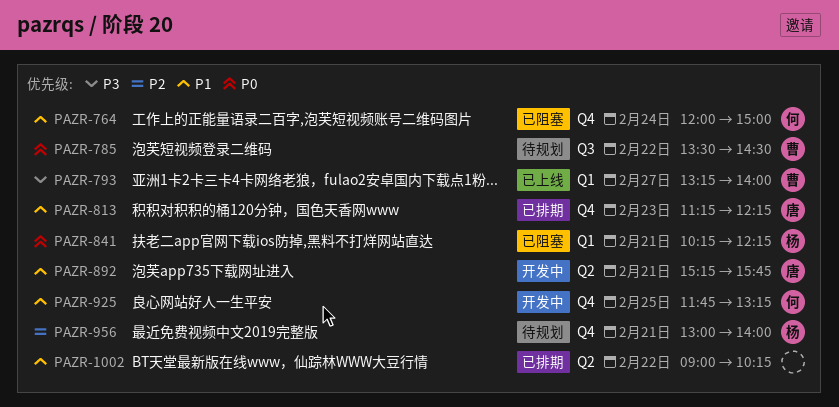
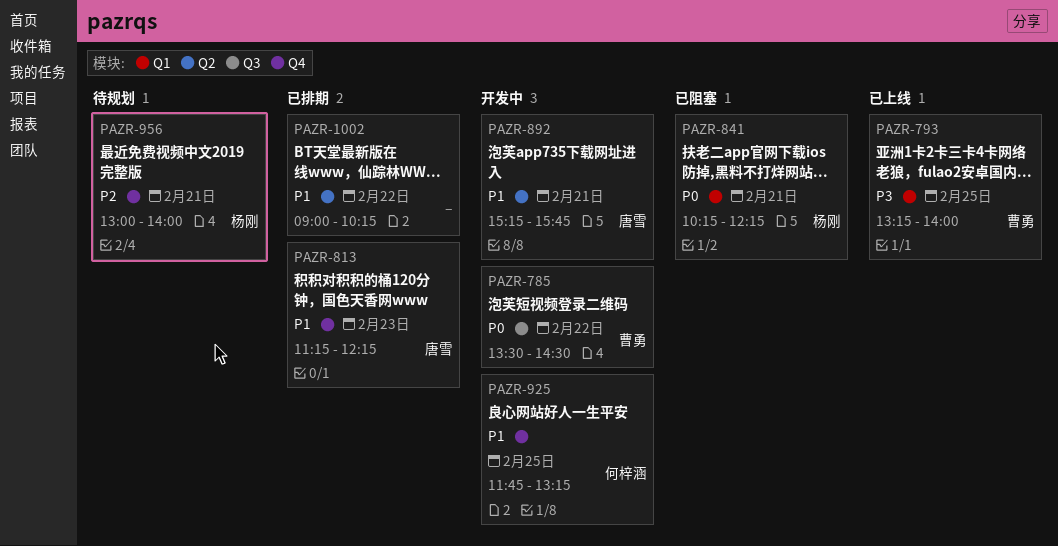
PAZR-764: present -> none
PAZR-785, status: 待规划 -> 开发中
PAZR-793, day: Feb 27 -> Feb 25

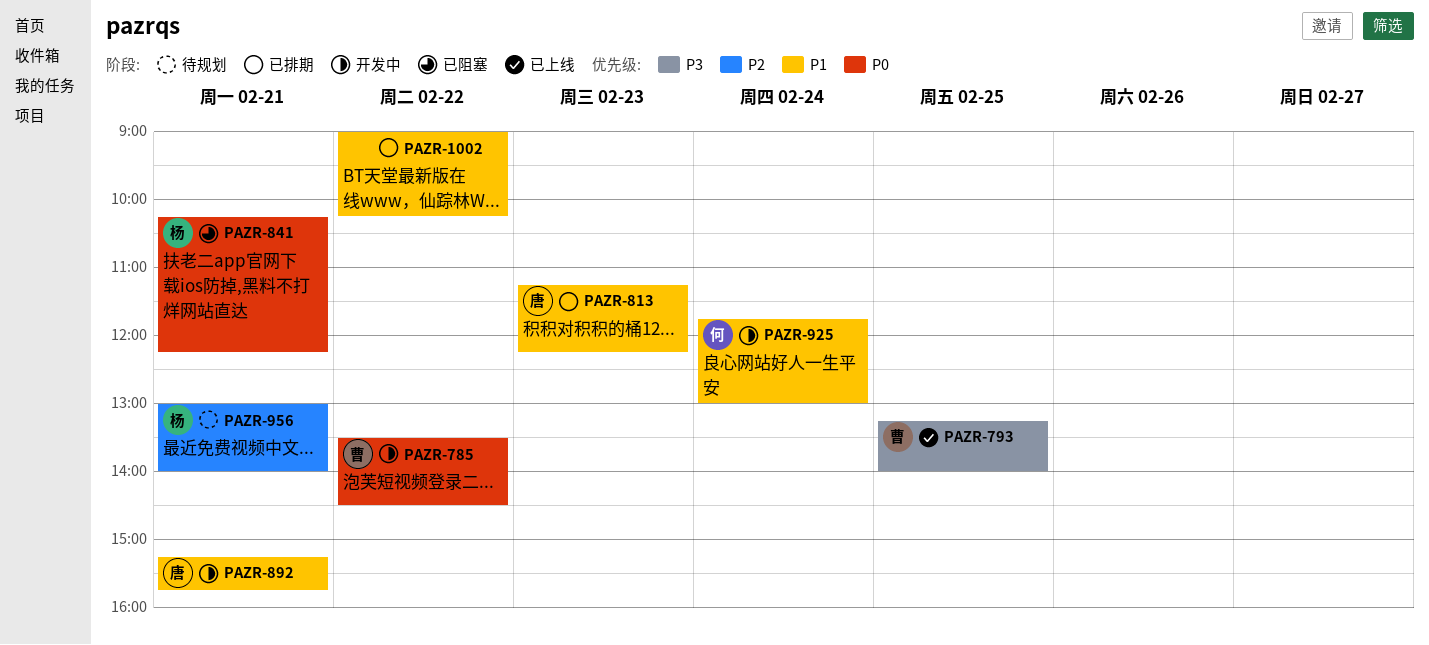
PAZR-925, day: Feb 25 -> Feb 24
PAZR-925, ends: 13:15 -> 13:00

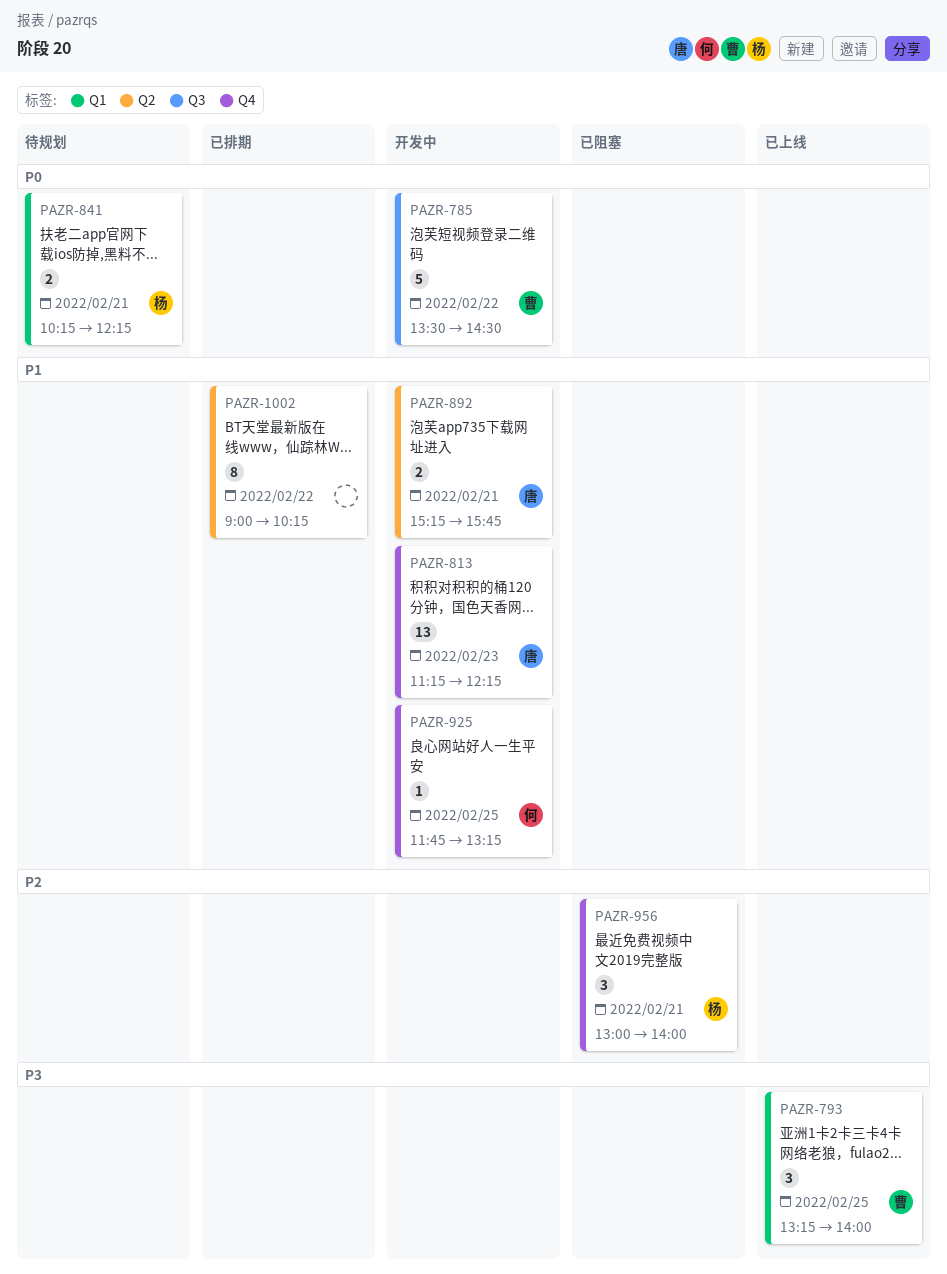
PAZR-813, status: 已排期 -> 开发中
PAZR-841, status: 已阻塞 -> 待规划
PAZR-925, day: Feb 24 -> Feb 25
PAZR-925, ends: 13:00 -> 13:15
PAZR-956, status: 待规划 -> 已阻塞

